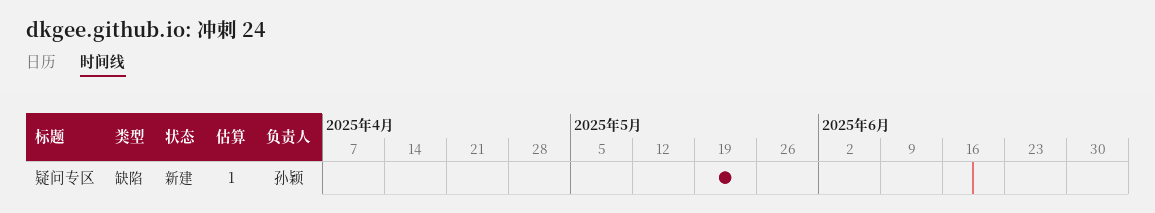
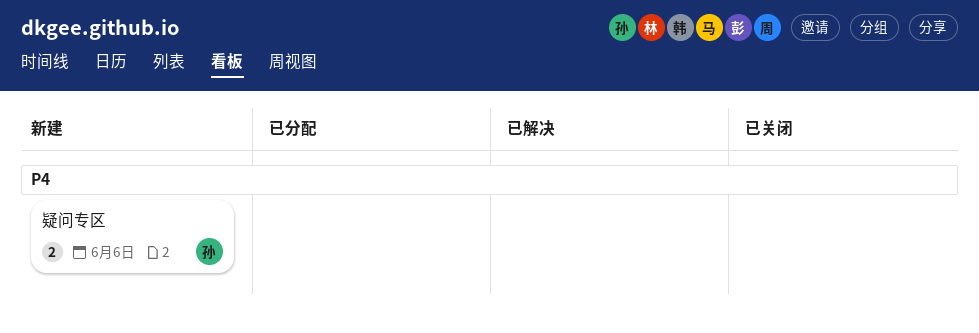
疑问专区, estimate: 1 -> 2
疑问专区, due: May 23 -> Jun 6

